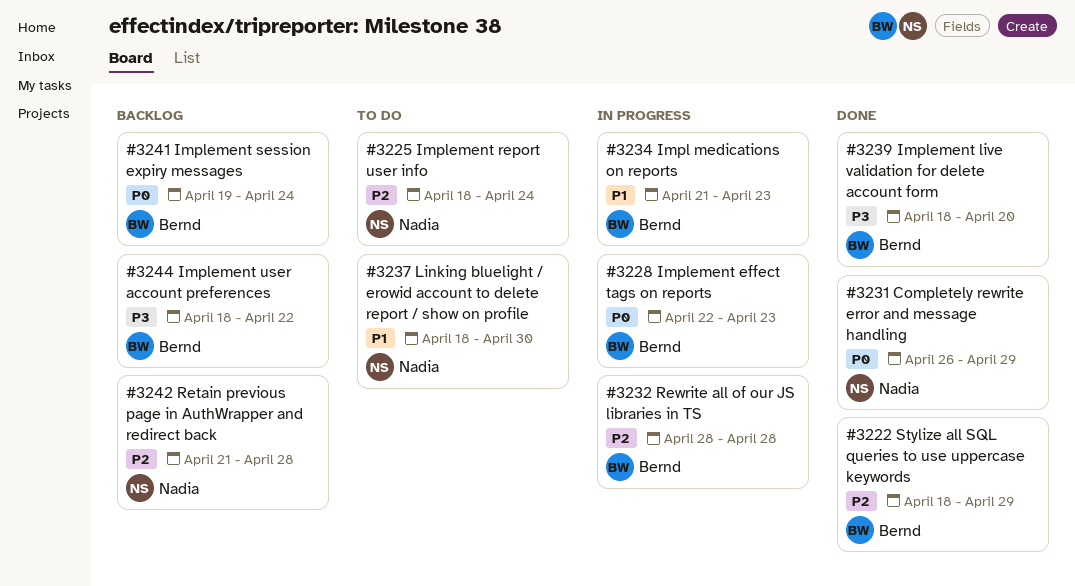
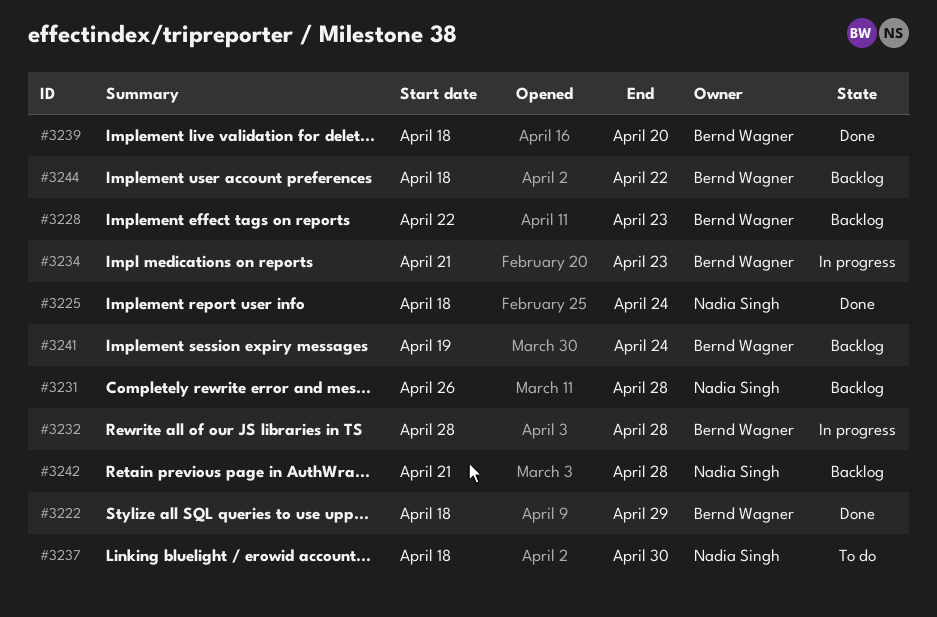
#3225, status: To do -> Done
#3228, status: In progress -> Backlog
#3231, status: Done -> Backlog
#3231, due: Apr 29 -> Apr 28

